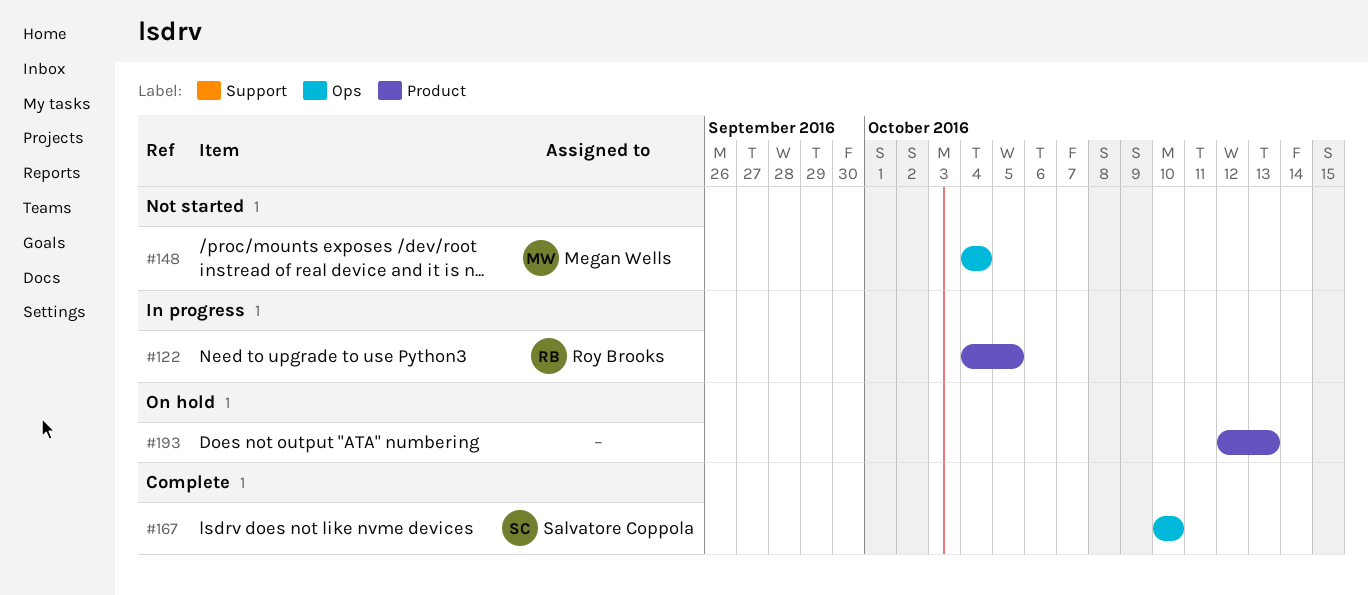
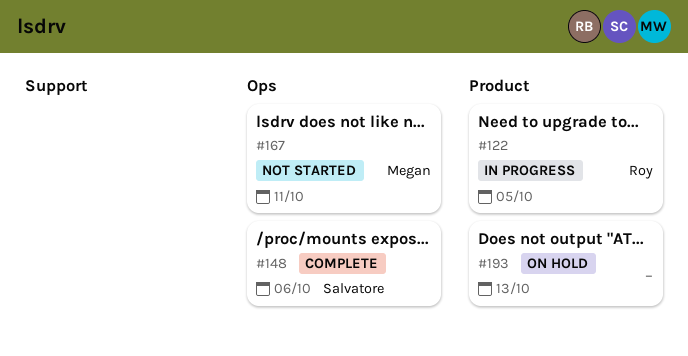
#148, status: Not started -> Complete
#148, owner: Megan Wells -> Salvatore Coppola
#148, due: Oct 4 -> Oct 6
#167, status: Complete -> Not started
#167, owner: Salvatore Coppola -> Megan Wells
#167, due: Oct 10 -> Oct 11

